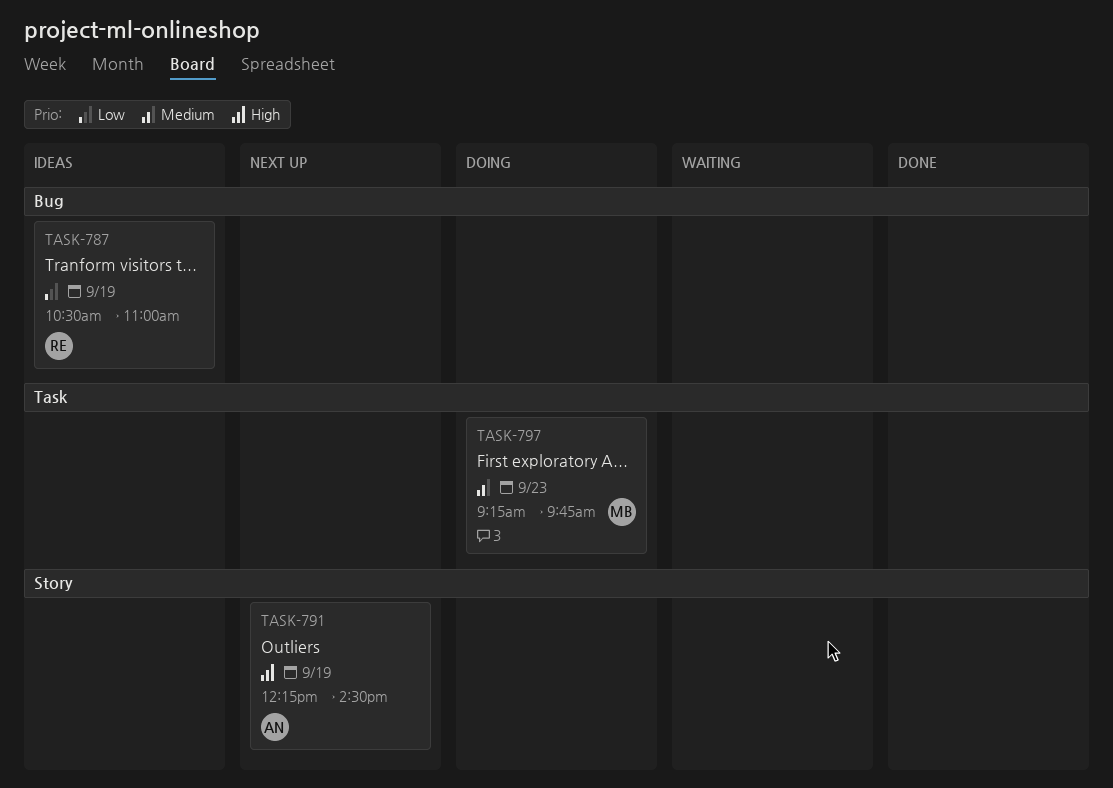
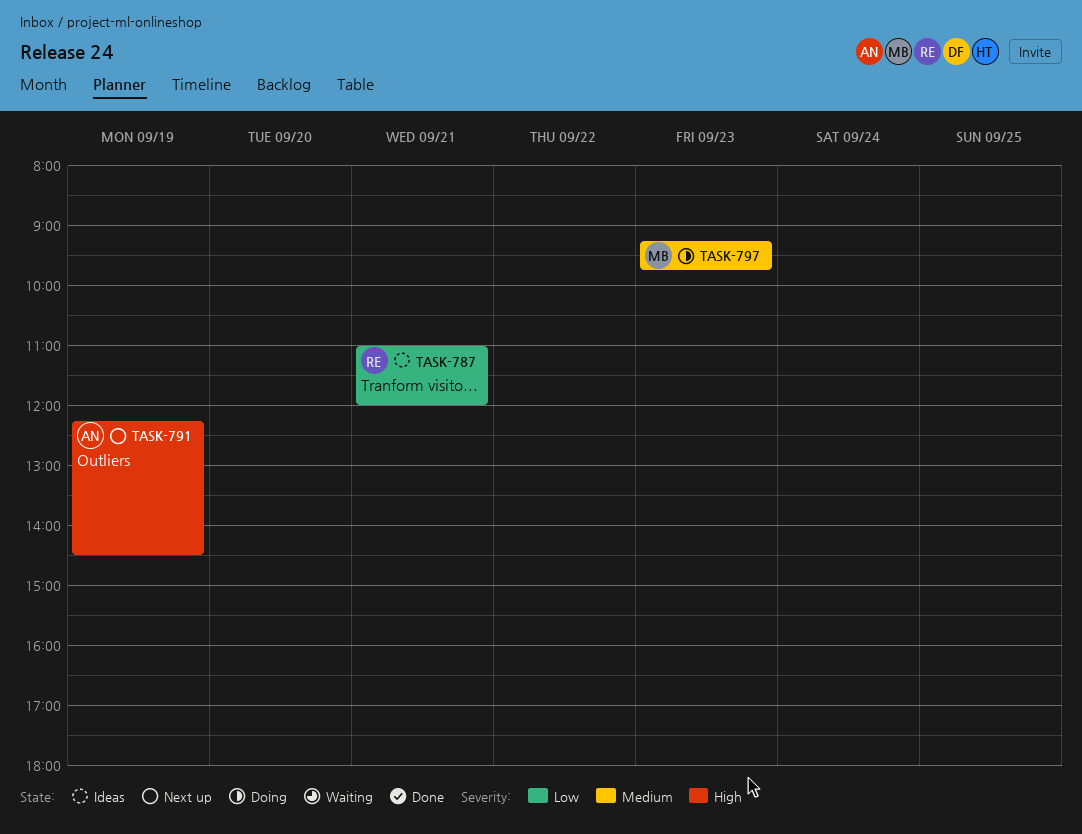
TASK-787, day: Sep 19 -> Sep 21
TASK-787, begins: 10:30 -> 11:00
TASK-787, ends: 11:00 -> 12:00

